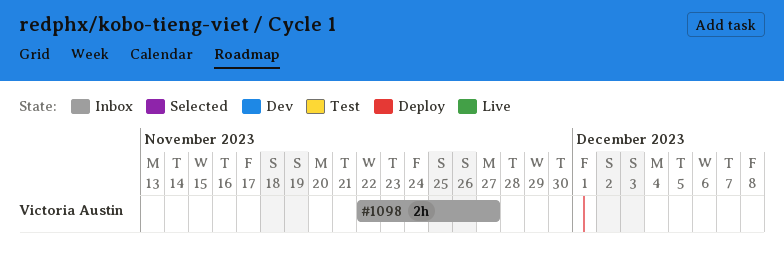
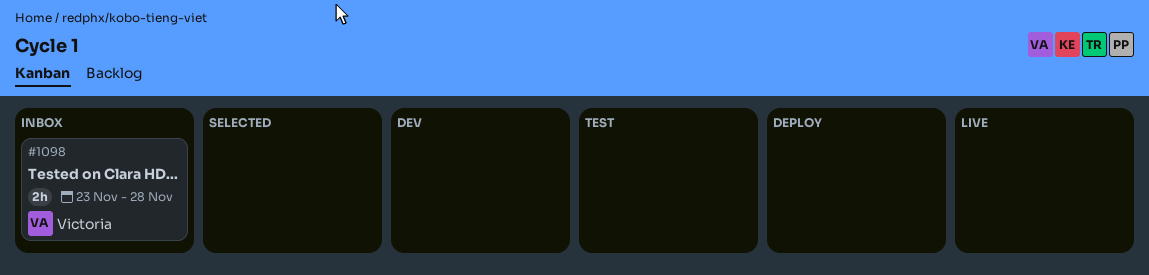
#1098, start: Nov 22 -> Nov 23
#1098, due: Nov 27 -> Nov 28

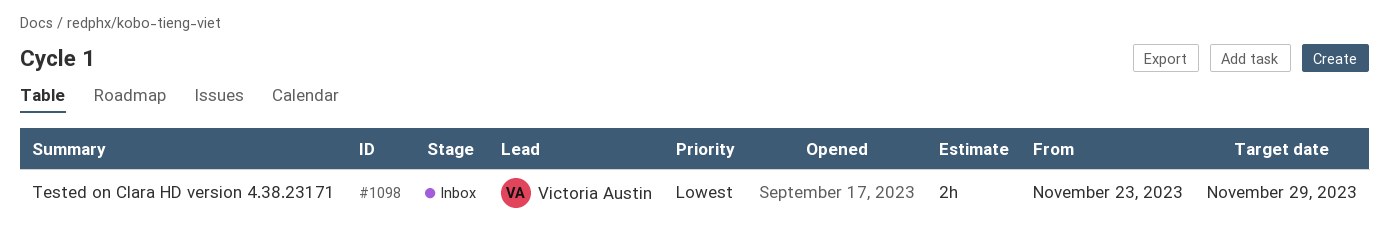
#1098, due: Nov 28 -> Nov 29

